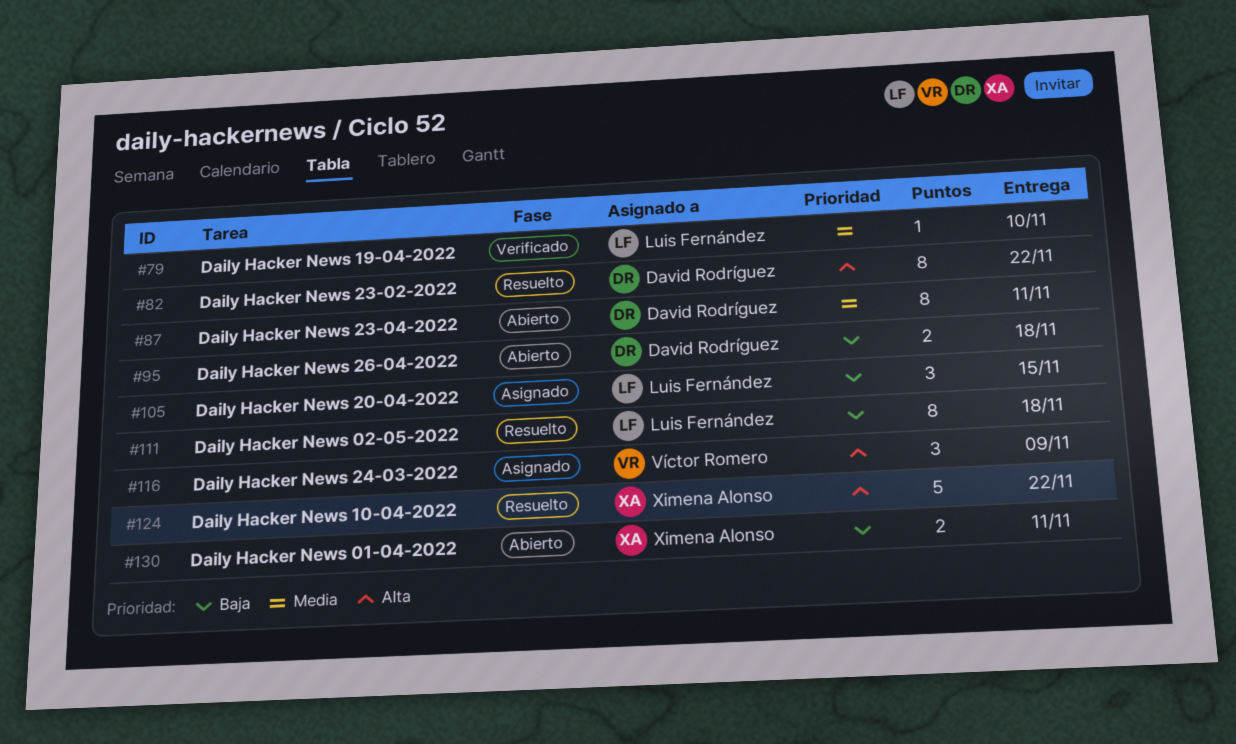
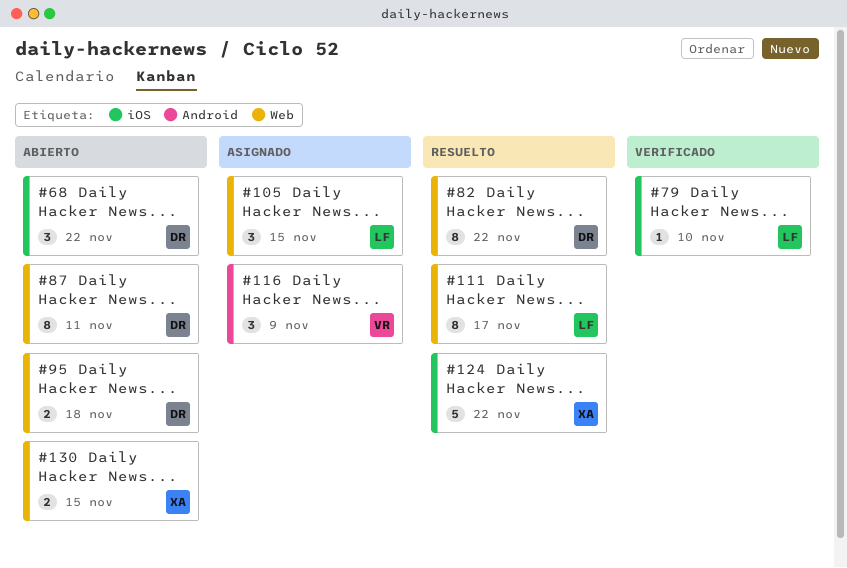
#68: none -> present
#111, due: Nov 18 -> Nov 17
#130, due: Nov 11 -> Nov 15

